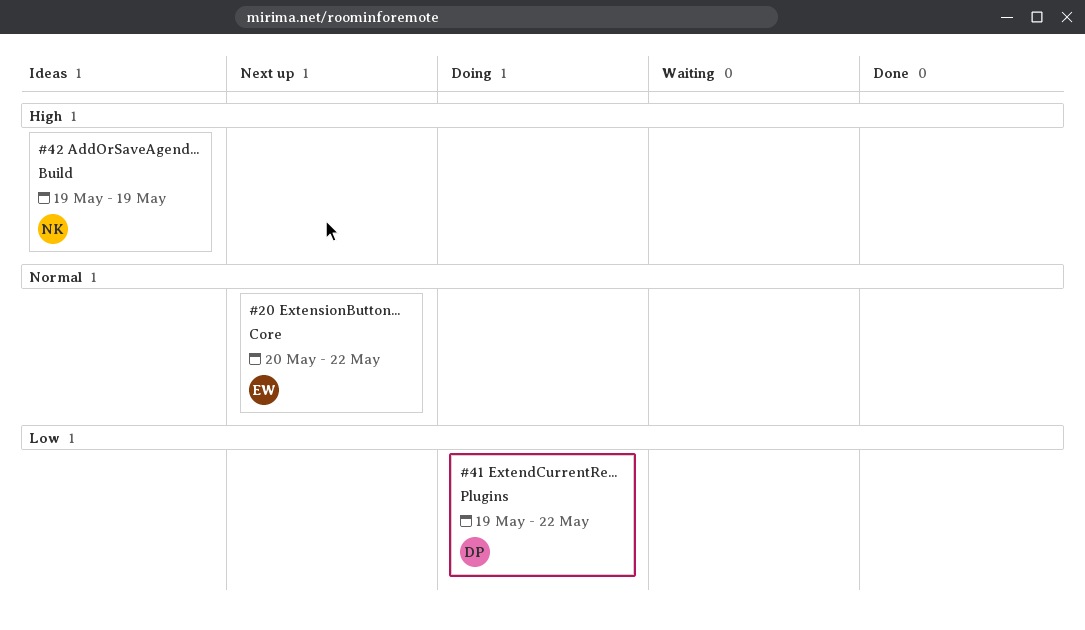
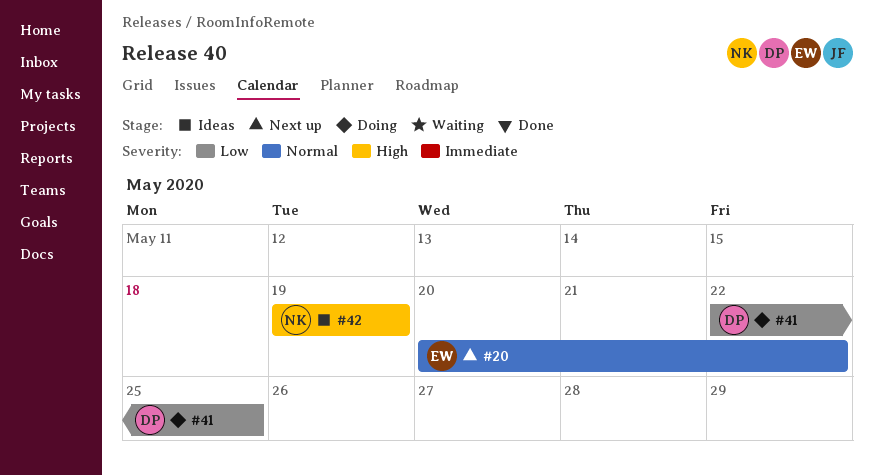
#41, start: May 19 -> May 22
#41, due: May 22 -> May 25

